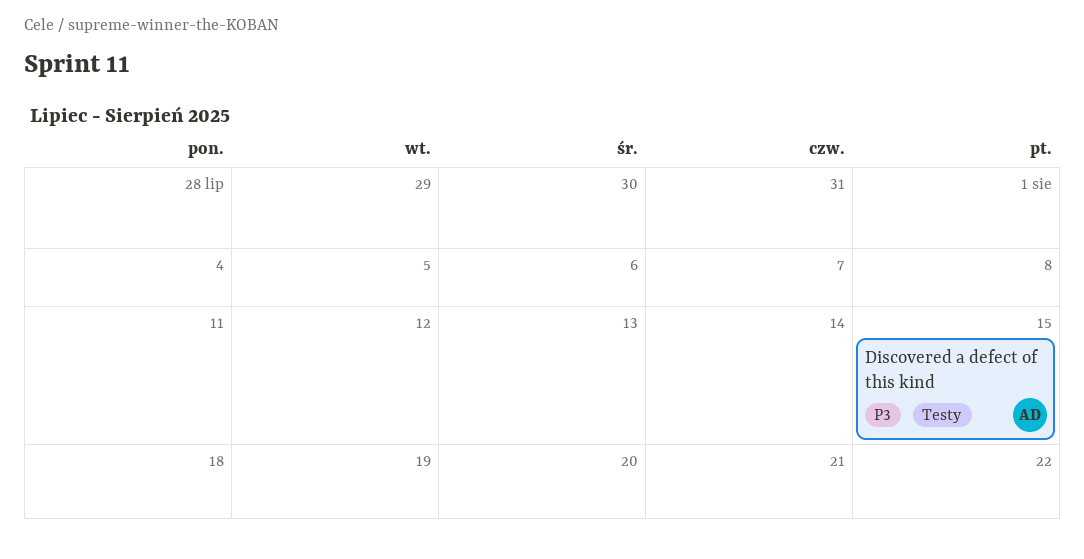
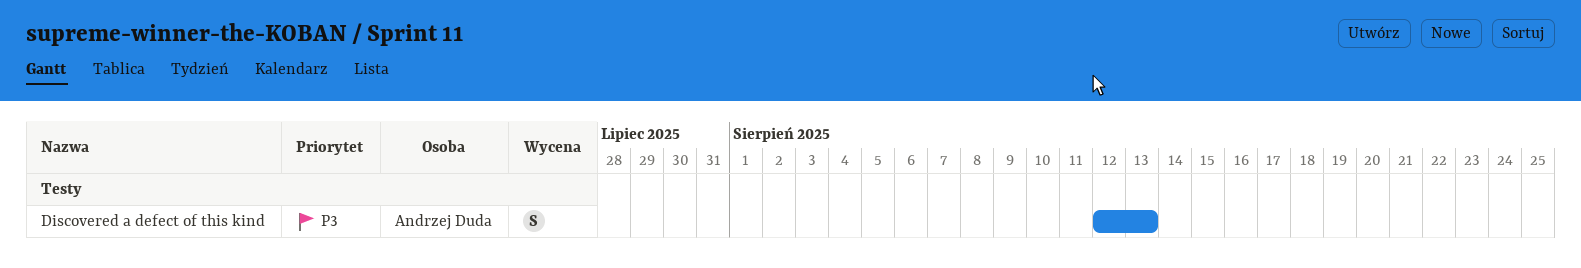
Discovered a defect of this kind, due: Aug 15 -> Aug 13

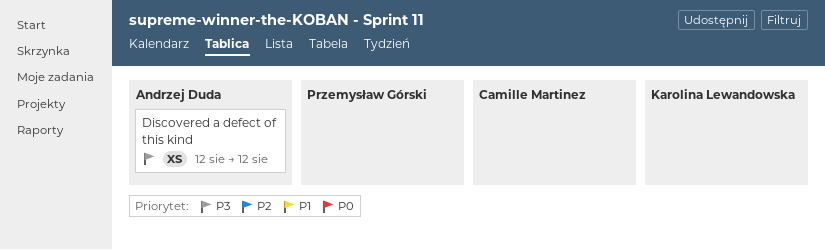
Discovered a defect of this kind, estimate: S -> XS
Discovered a defect of this kind, due: Aug 13 -> Aug 12

